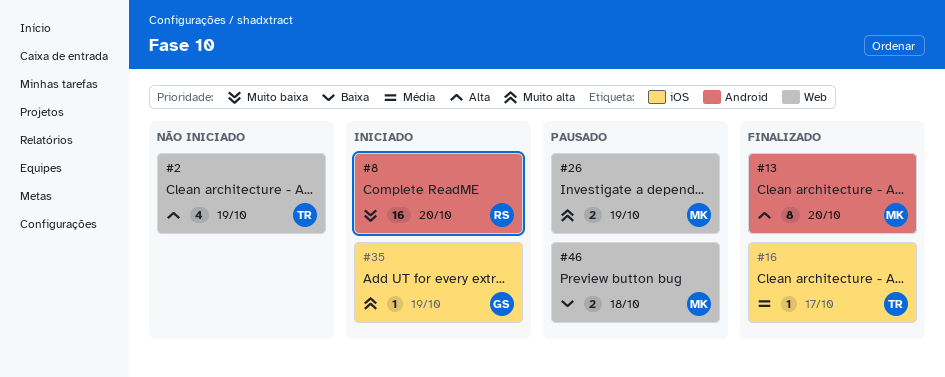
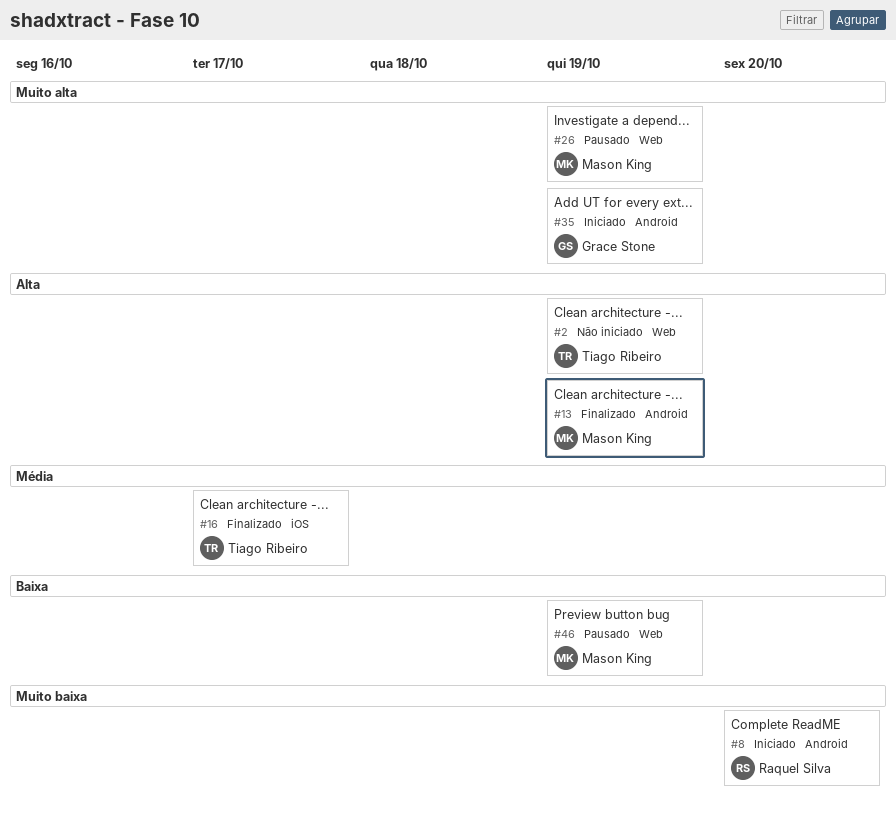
#13, due: Oct 20 -> Oct 19
#35, label: iOS -> Android
#46, due: Oct 18 -> Oct 19

